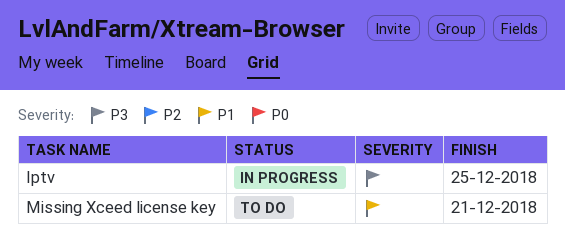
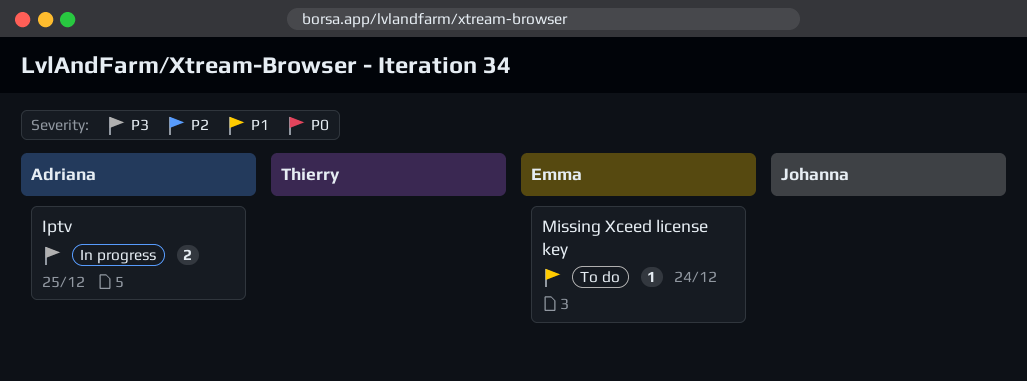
Missing Xceed license key, due: Dec 21 -> Dec 24

